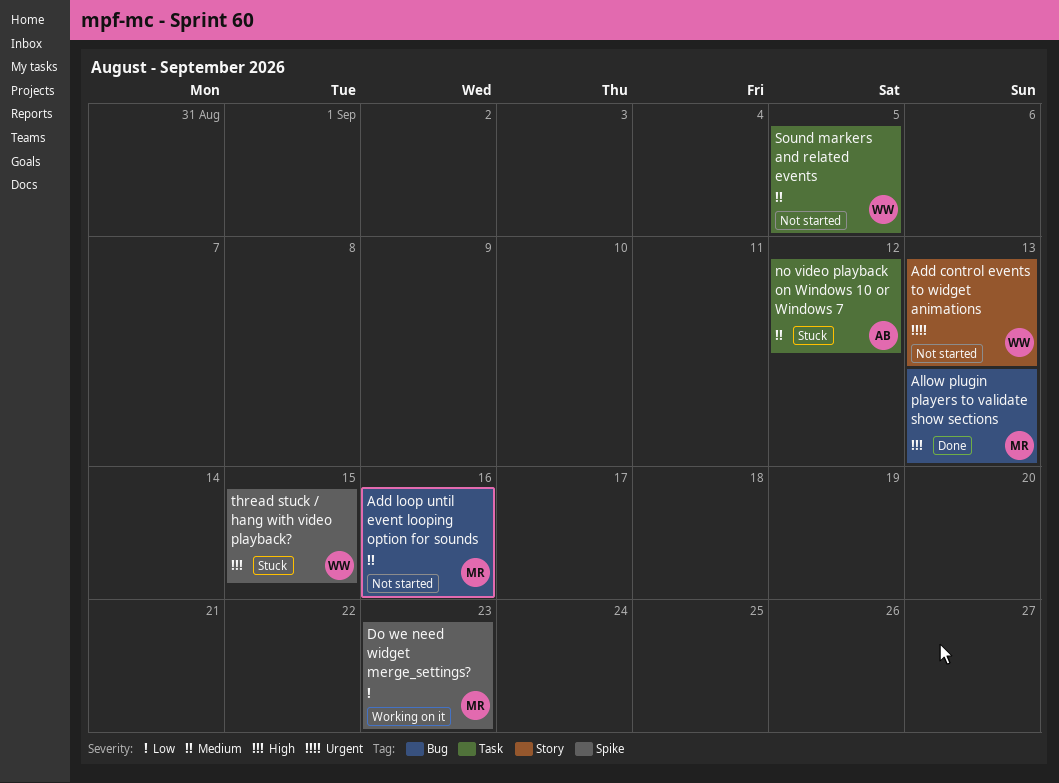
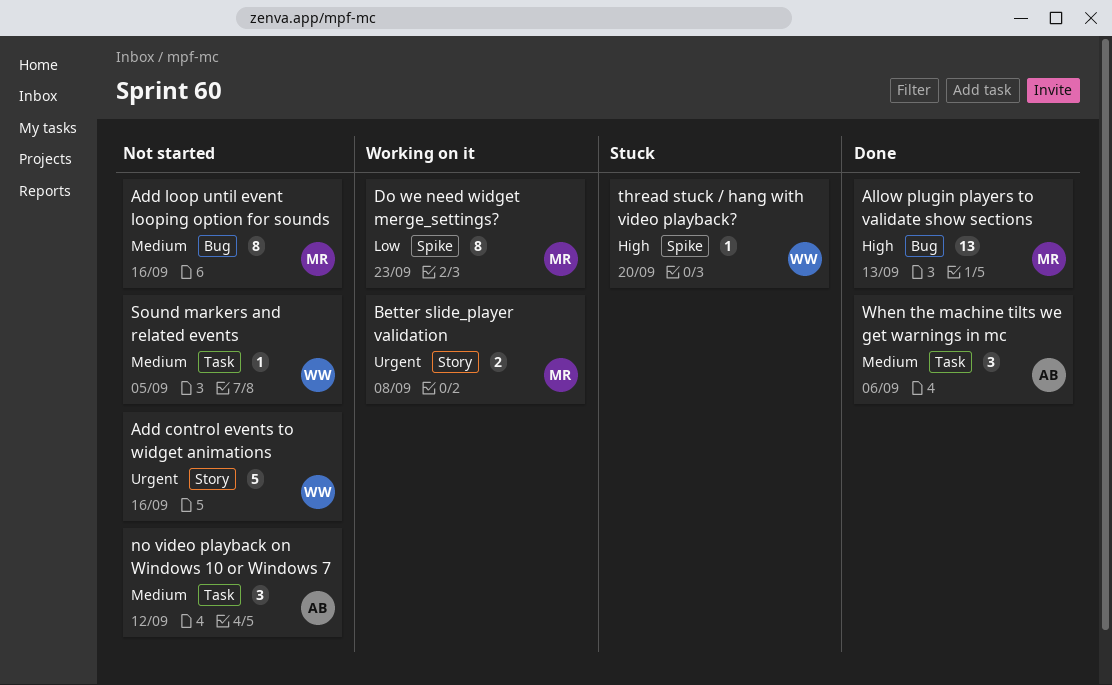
Add control events to widget animations, due: Sep 13 -> Sep 16
Better slide_player validation: none -> present
no video playback on Windows 10 or Windows 7, status: Stuck -> Not started
thread stuck / hang with video playback?, due: Sep 15 -> Sep 20
When the machine tilts we get warnings in mc: none -> present

